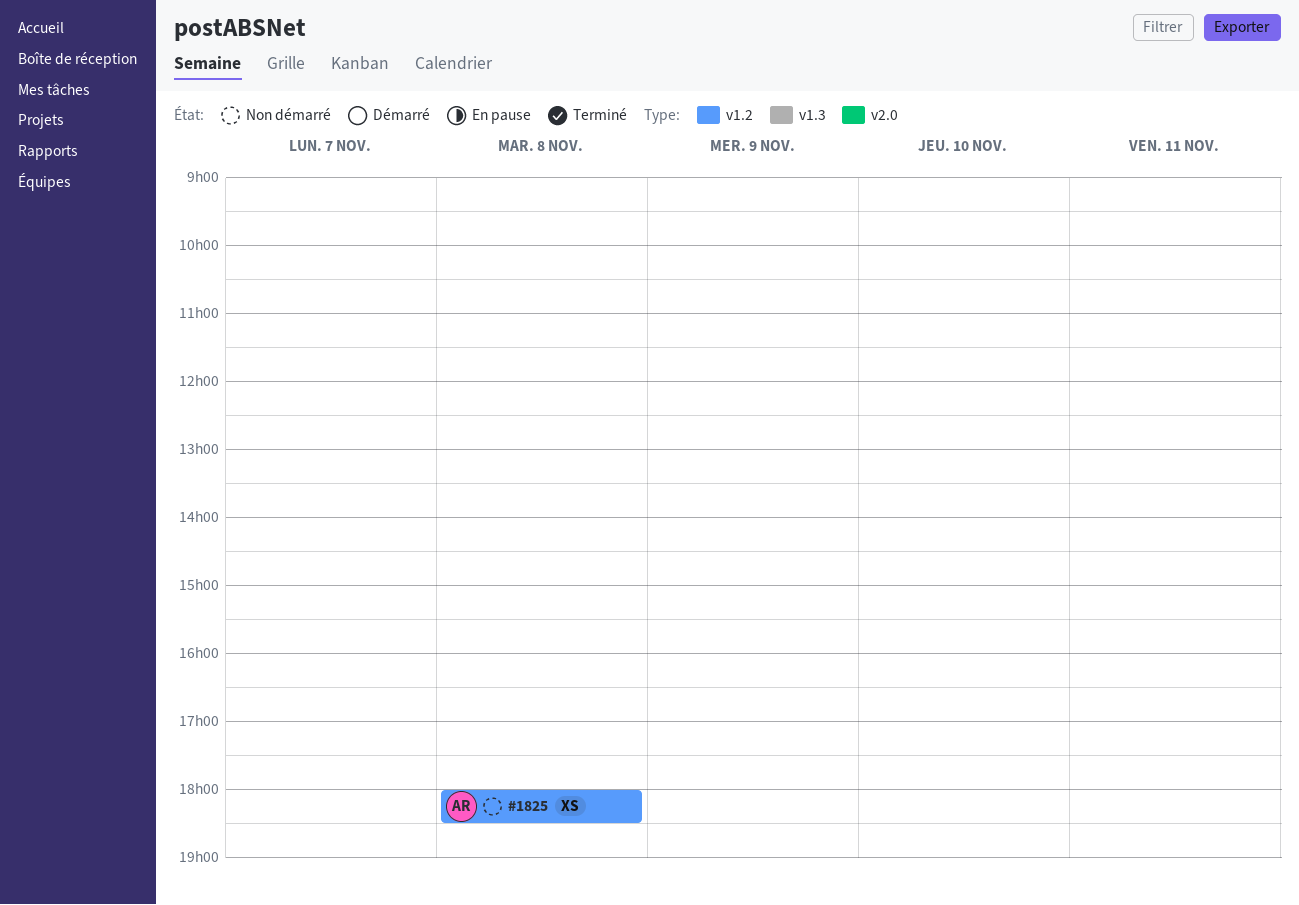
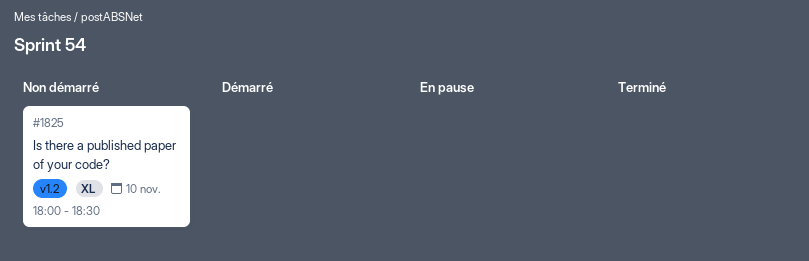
#1825, estimate: XS -> XL
#1825, day: Nov 8 -> Nov 10

